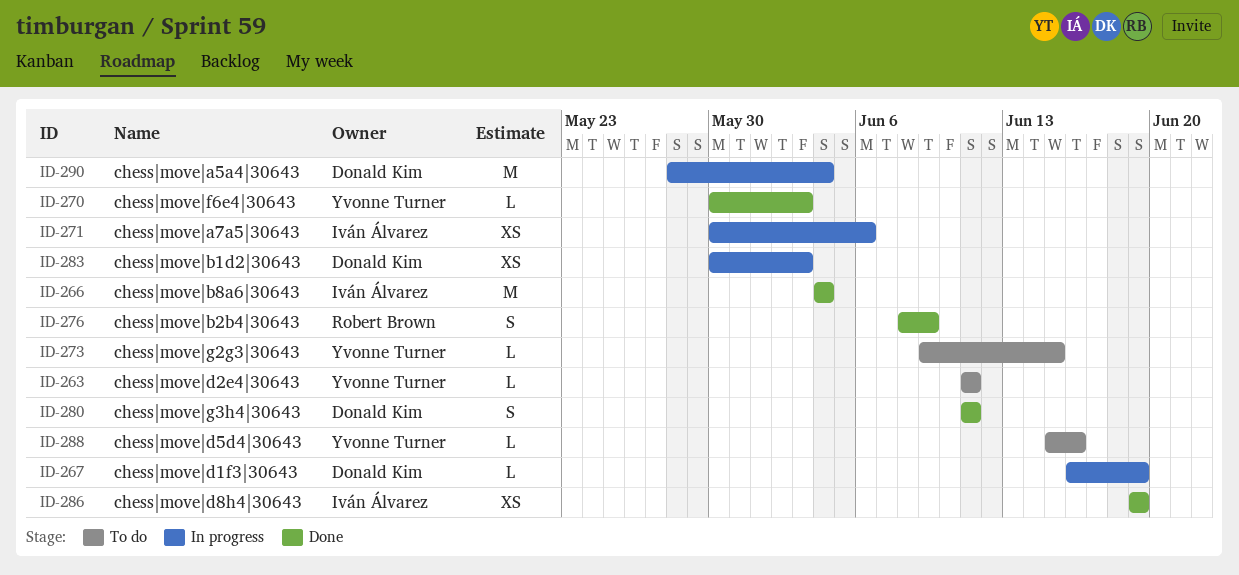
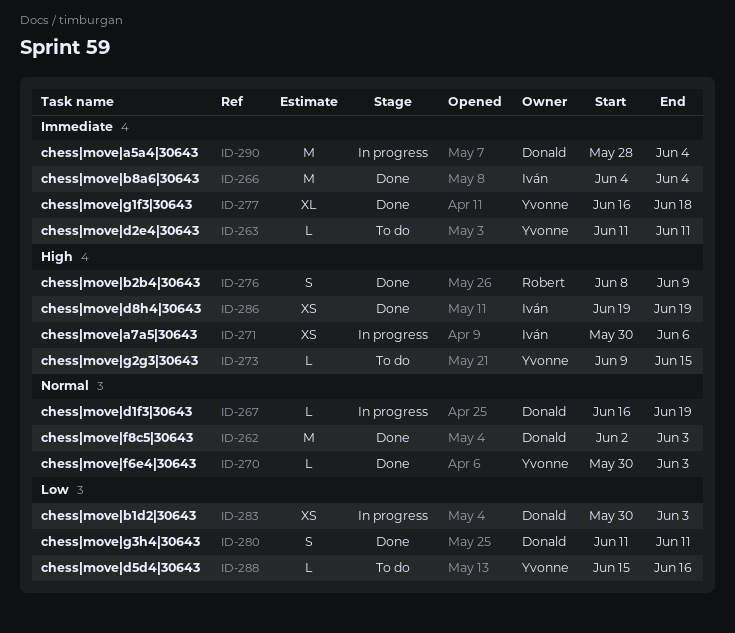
ID-262: none -> present
ID-277: none -> present

